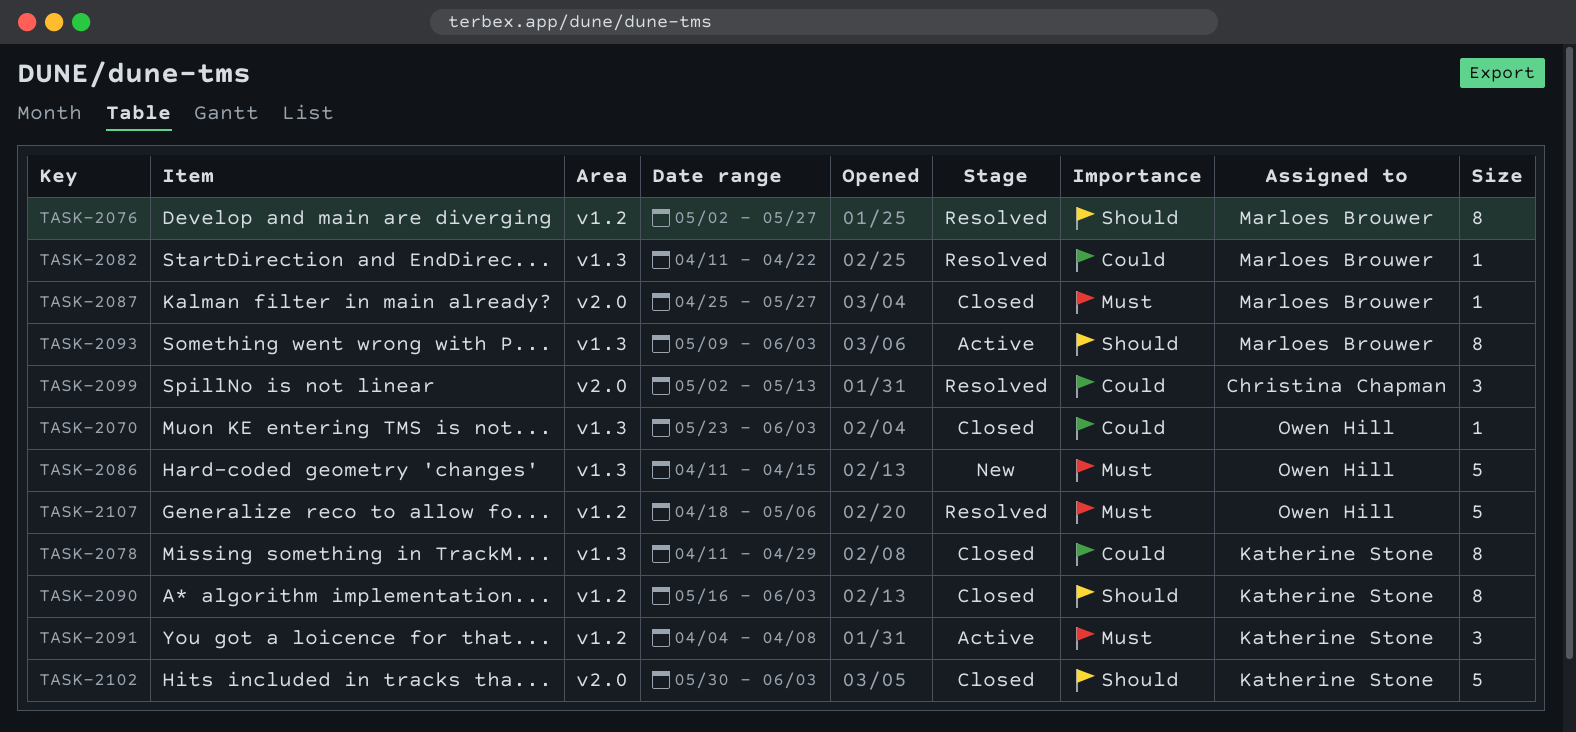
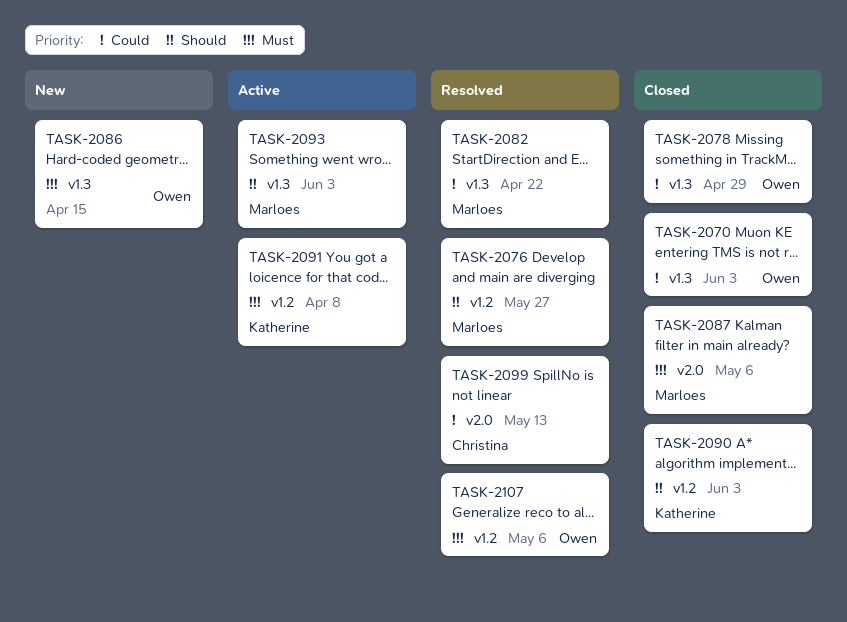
TASK-2078, owner: Katherine Stone -> Owen Hill
TASK-2087, due: May 27 -> May 6
TASK-2102: present -> none

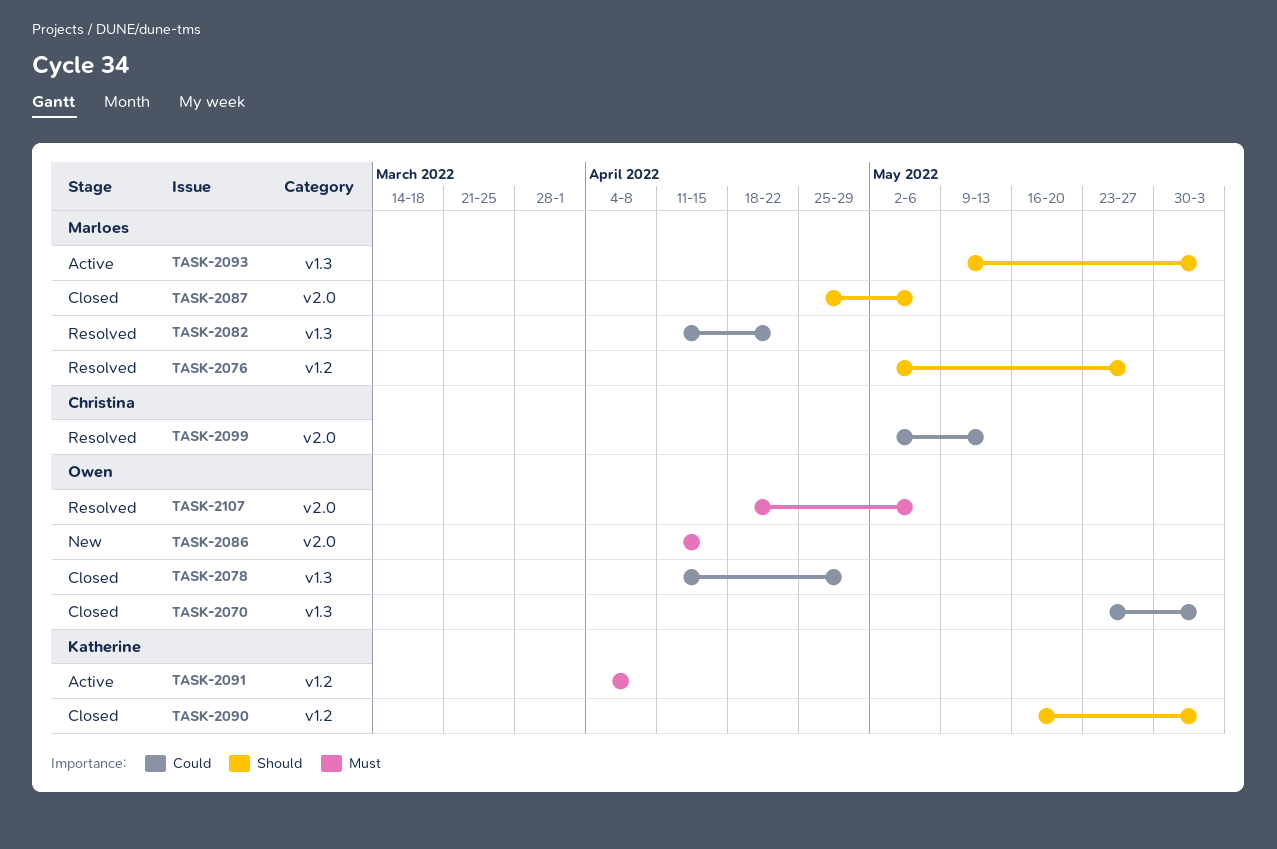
TASK-2086, label: v1.3 -> v2.0
TASK-2087, priority: Must -> Should
TASK-2107, label: v1.2 -> v2.0

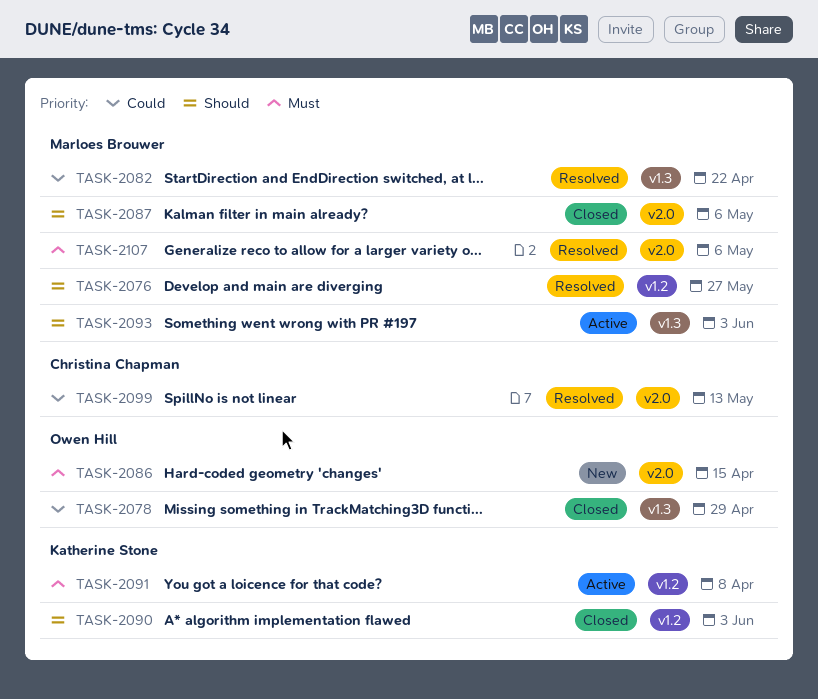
TASK-2070: present -> none
TASK-2107, owner: Owen Hill -> Marloes Brouwer

